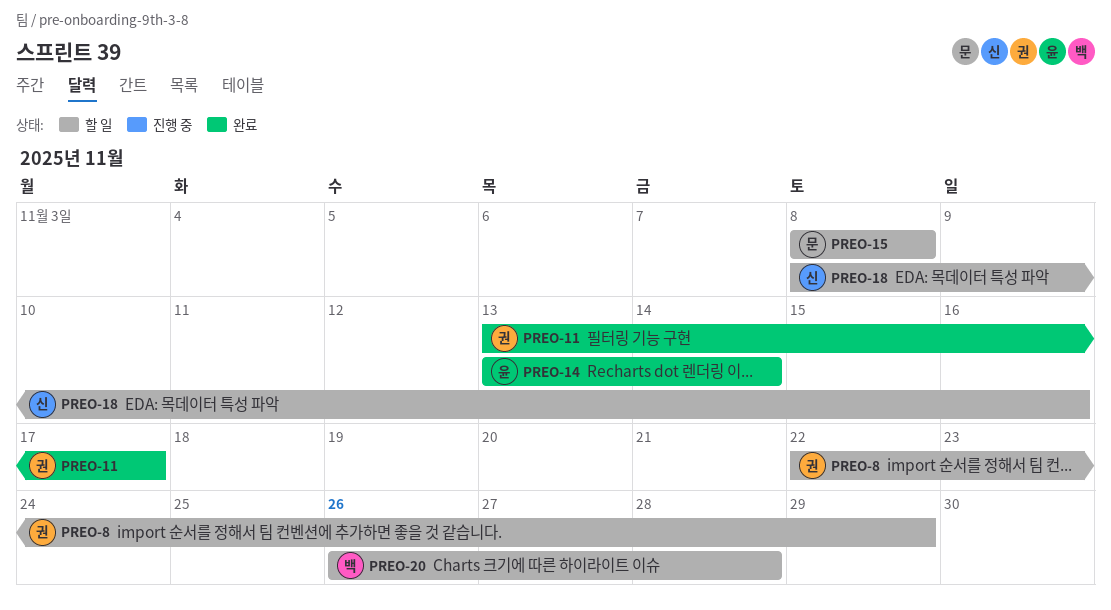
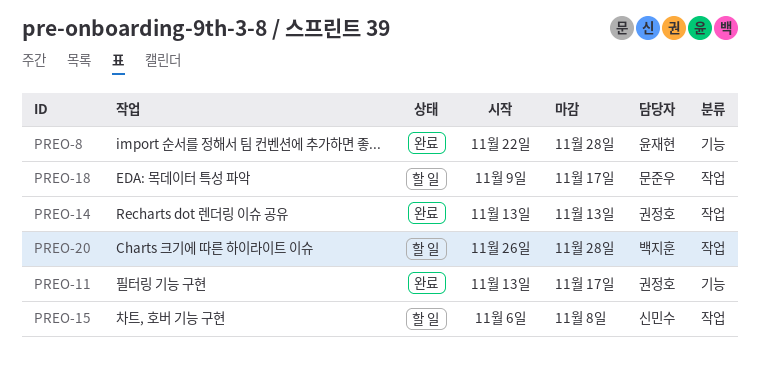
PREO-8, status: 할 일 -> 완료
PREO-8, owner: 권정호 -> 윤재현
PREO-8, due: Nov 29 -> Nov 28
PREO-14, owner: 윤재현 -> 권정호
PREO-14, due: Nov 14 -> Nov 13
PREO-15, owner: 문준우 -> 신민수
PREO-15, start: Nov 8 -> Nov 6
PREO-18, owner: 신민수 -> 문준우
PREO-18, start: Nov 8 -> Nov 9
PREO-18, due: Nov 16 -> Nov 17

